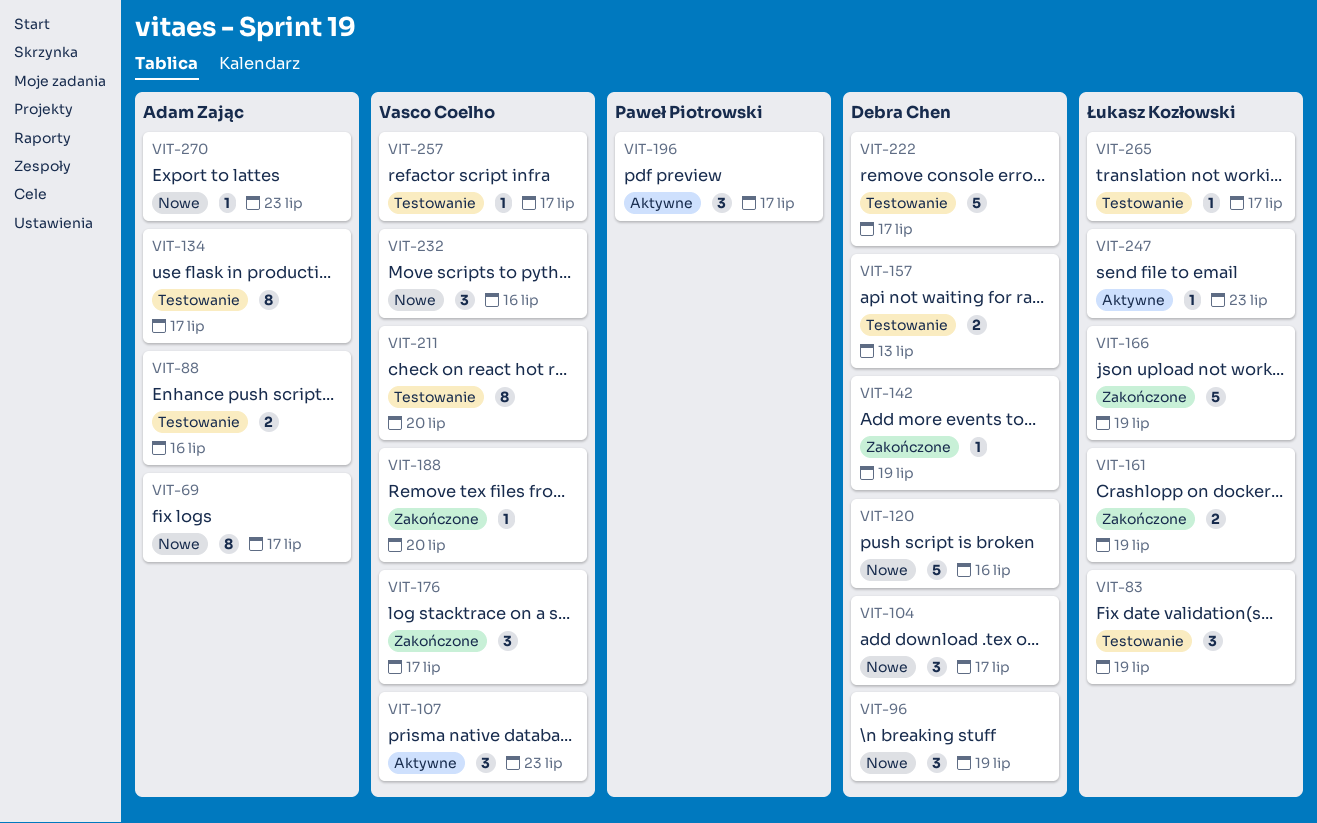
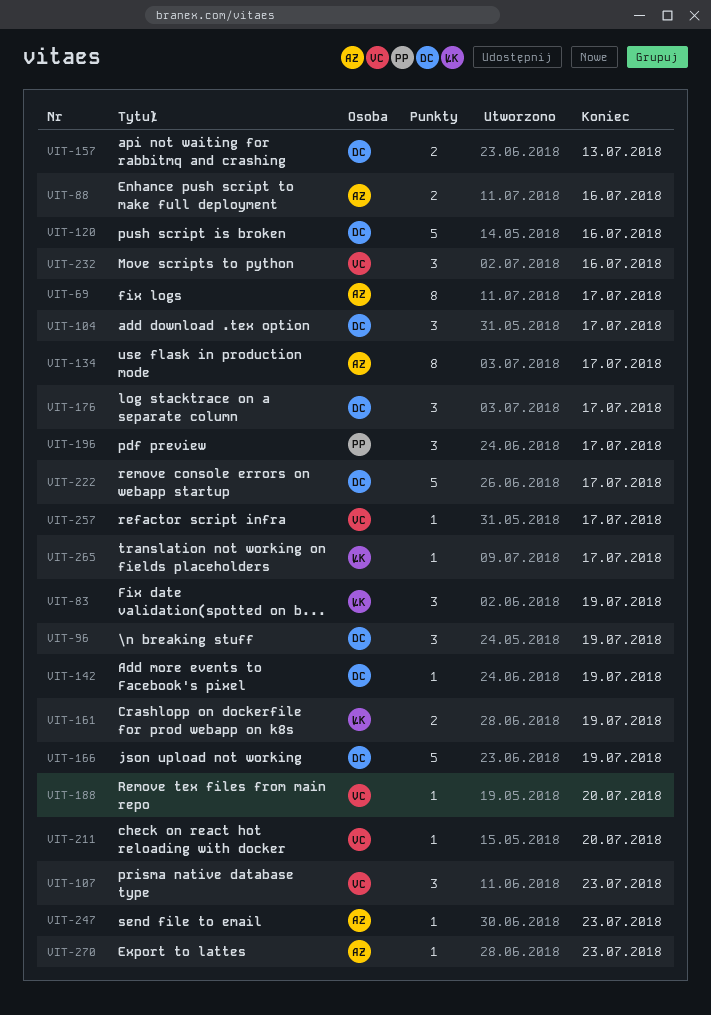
VIT-166, owner: Łukasz Kozłowski -> Debra Chen
VIT-176, owner: Vasco Coelho -> Debra Chen
VIT-211, estimate: 8 -> 1
VIT-247, owner: Łukasz Kozłowski -> Adam Zając

